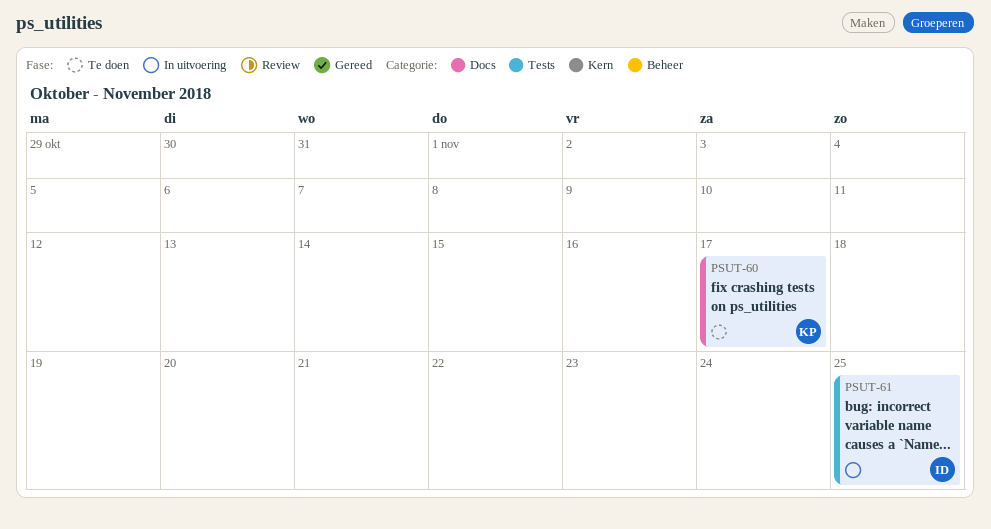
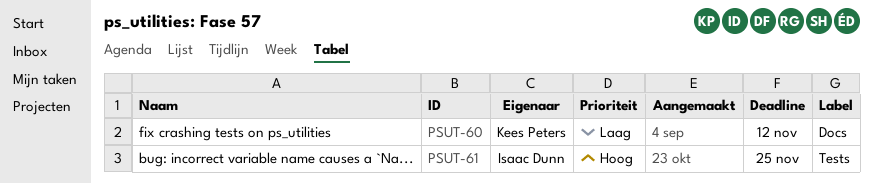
PSUT-60, due: Nov 17 -> Nov 12

